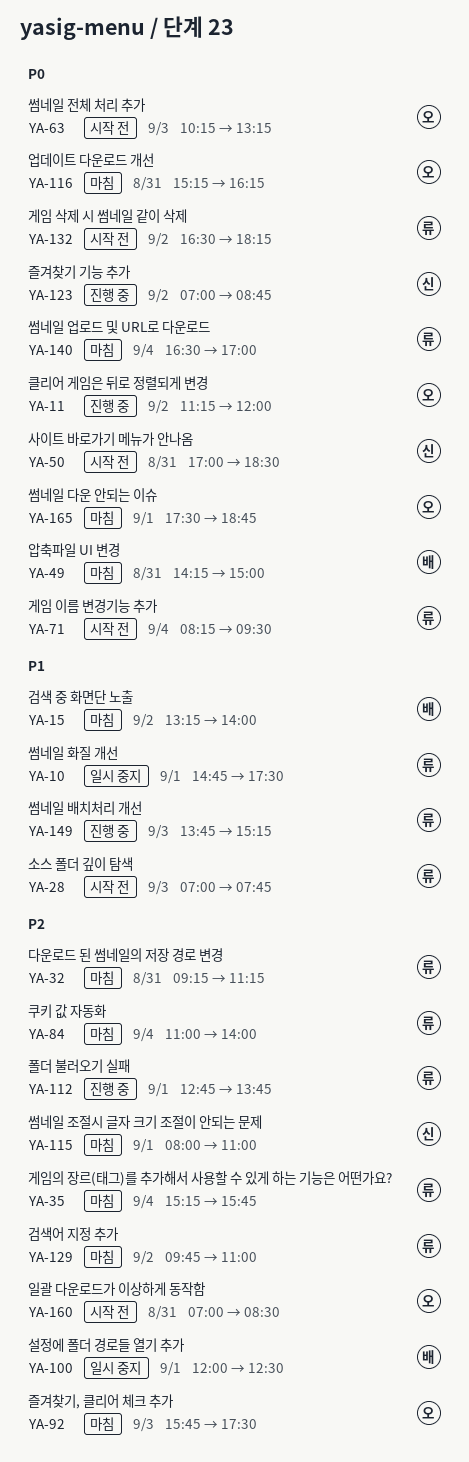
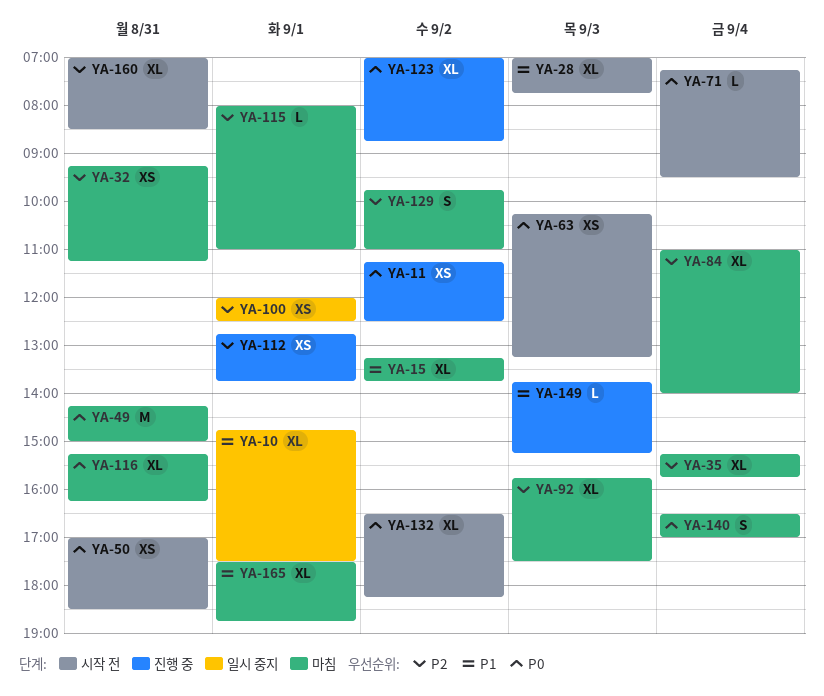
YA-11, ends: 12:00 -> 12:30
YA-15, ends: 14:00 -> 13:45
YA-71, begins: 08:15 -> 07:15
YA-165, priority: P0 -> P1

